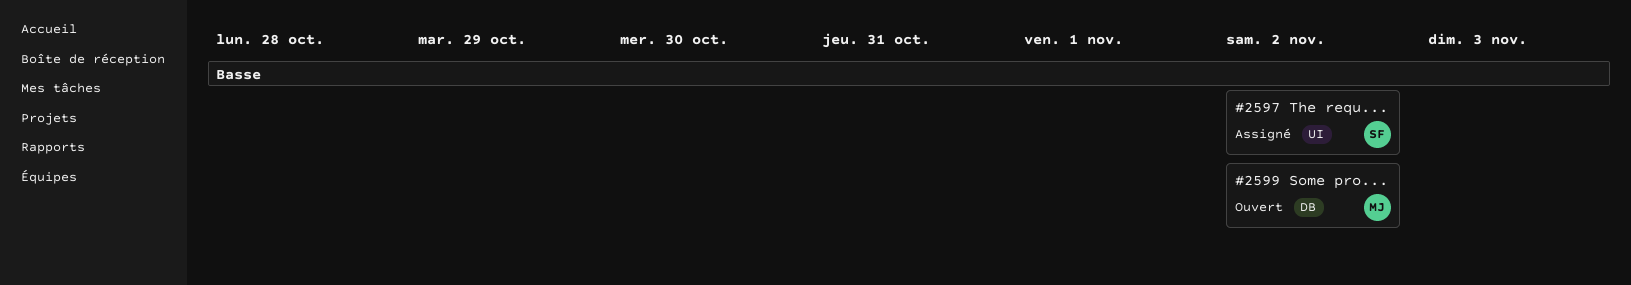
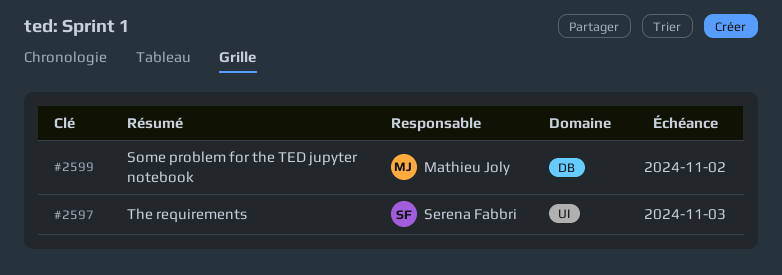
#2597, due: Nov 2 -> Nov 3

